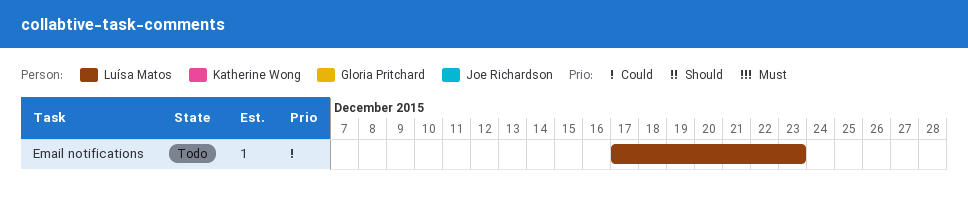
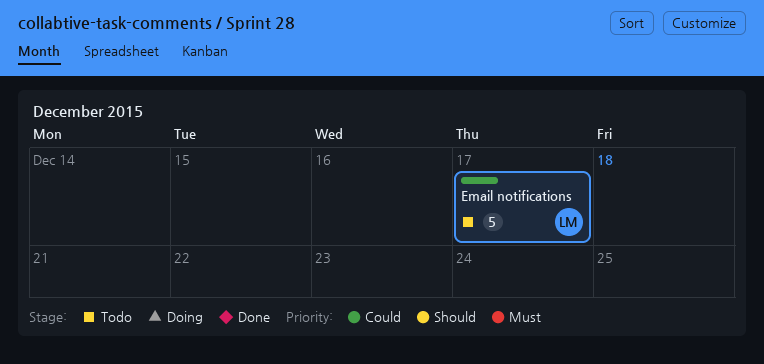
Email notifications, estimate: 1 -> 5
Email notifications, due: Dec 23 -> Dec 17

